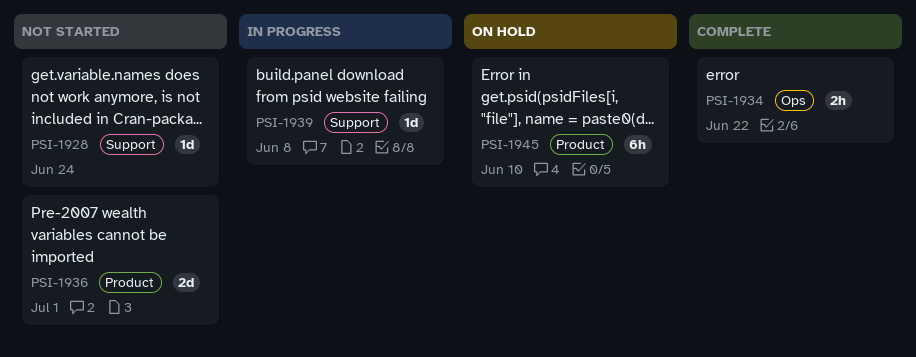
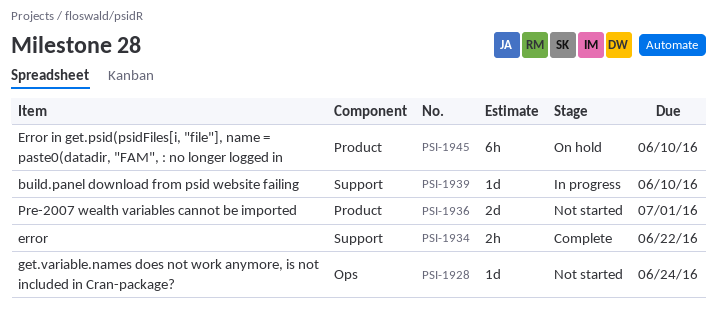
PSI-1928, label: Support -> Ops
PSI-1934, label: Ops -> Support
PSI-1939, due: Jun 8 -> Jun 10

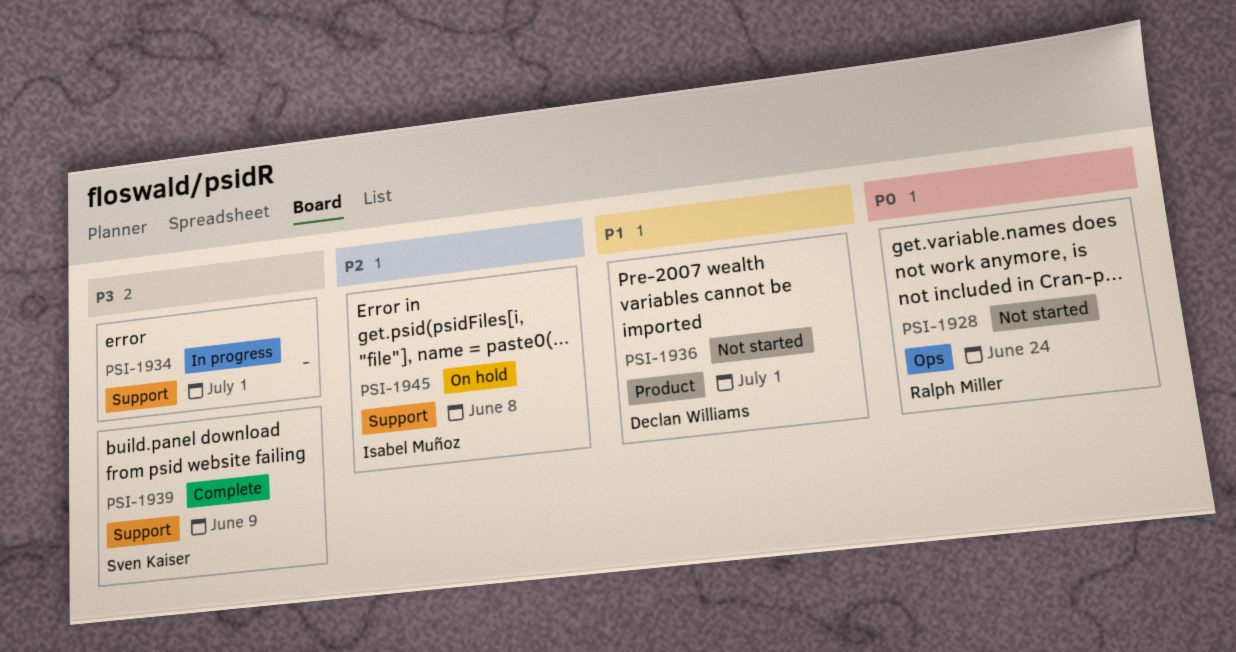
PSI-1934, status: Complete -> In progress
PSI-1934, due: Jun 22 -> Jul 1
PSI-1939, status: In progress -> Complete
PSI-1939, due: Jun 10 -> Jun 9
PSI-1945, label: Product -> Support
PSI-1945, due: Jun 10 -> Jun 8

